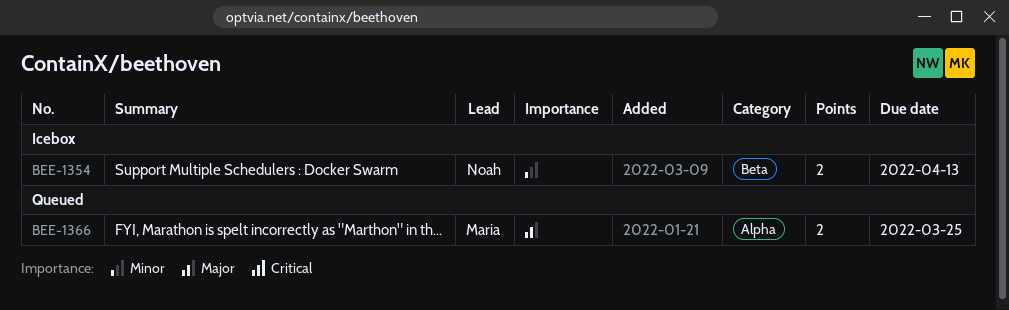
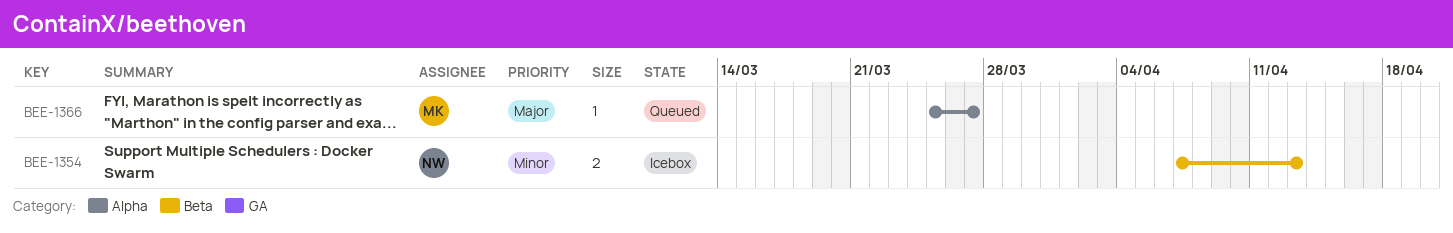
BEE-1366, estimate: 2 -> 1
BEE-1366, due: Mar 25 -> Mar 27

